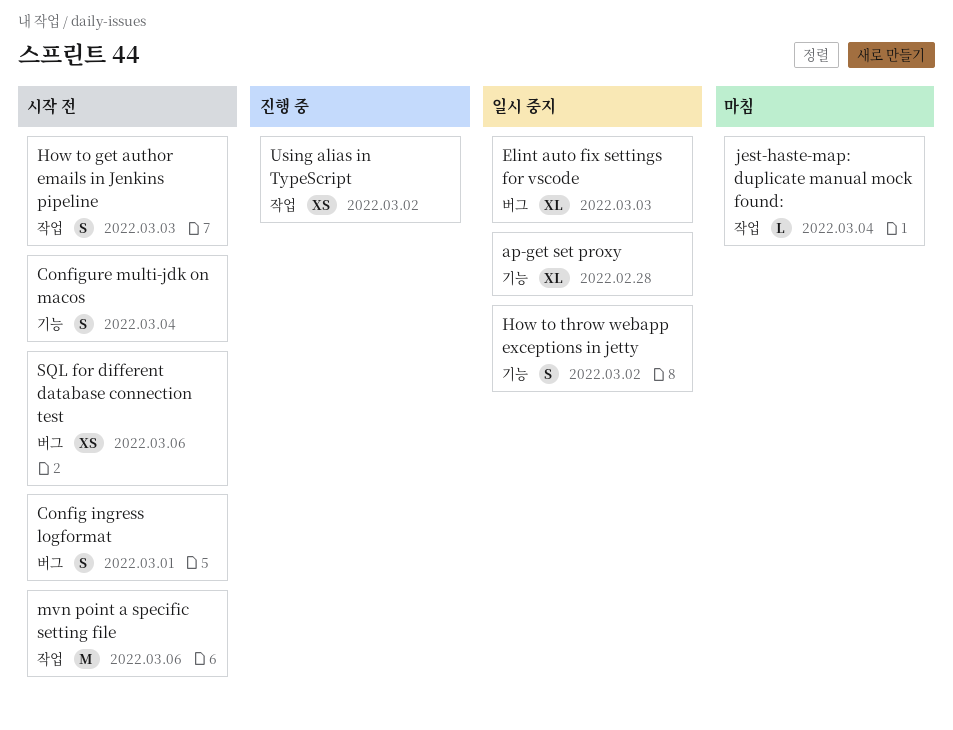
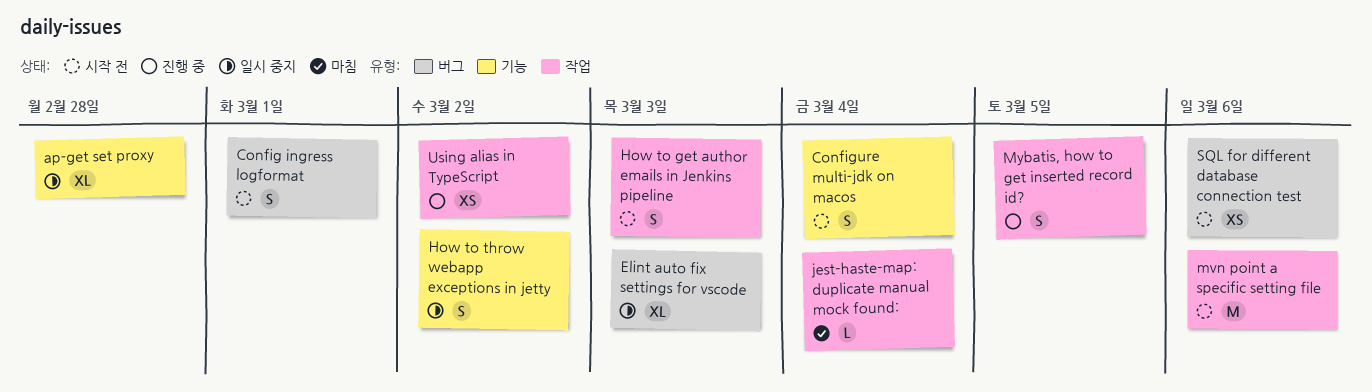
Mybatis, how to get inserted record id?: none -> present

